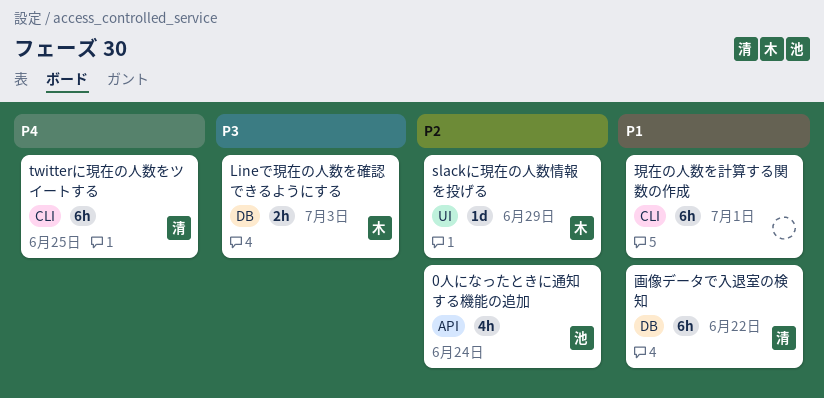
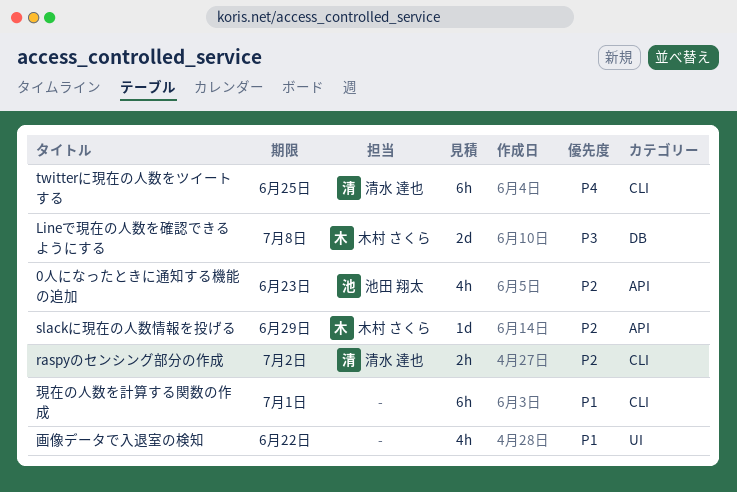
0人になったときに通知する機能の追加, due: Jun 24 -> Jun 23
Lineで現在の人数を確認できるようにする, estimate: 2h -> 2d
Lineで現在の人数を確認できるようにする, due: Jul 3 -> Jul 8
raspyのセンシング部分の作成: none -> present
slackに現在の人数情報を投げる, label: UI -> API
画像データで入退室の検知, owner: 清水 達也 -> none
画像データで入退室の検知, label: DB -> UI
画像データで入退室の検知, estimate: 6h -> 4h

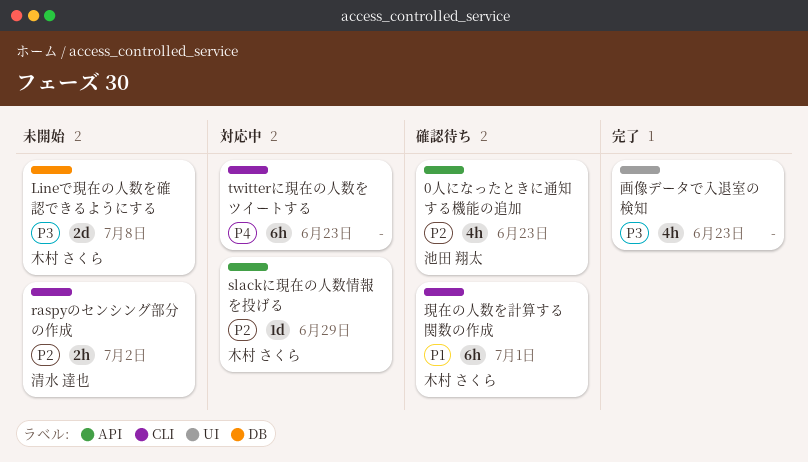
twitterに現在の人数をツイートする, owner: 清水 達也 -> none
twitterに現在の人数をツイートする, due: Jun 25 -> Jun 23
現在の人数を計算する関数の作成, owner: none -> 木村 さくら
画像データで入退室の検知, priority: P1 -> P3
画像データで入退室の検知, due: Jun 22 -> Jun 23

